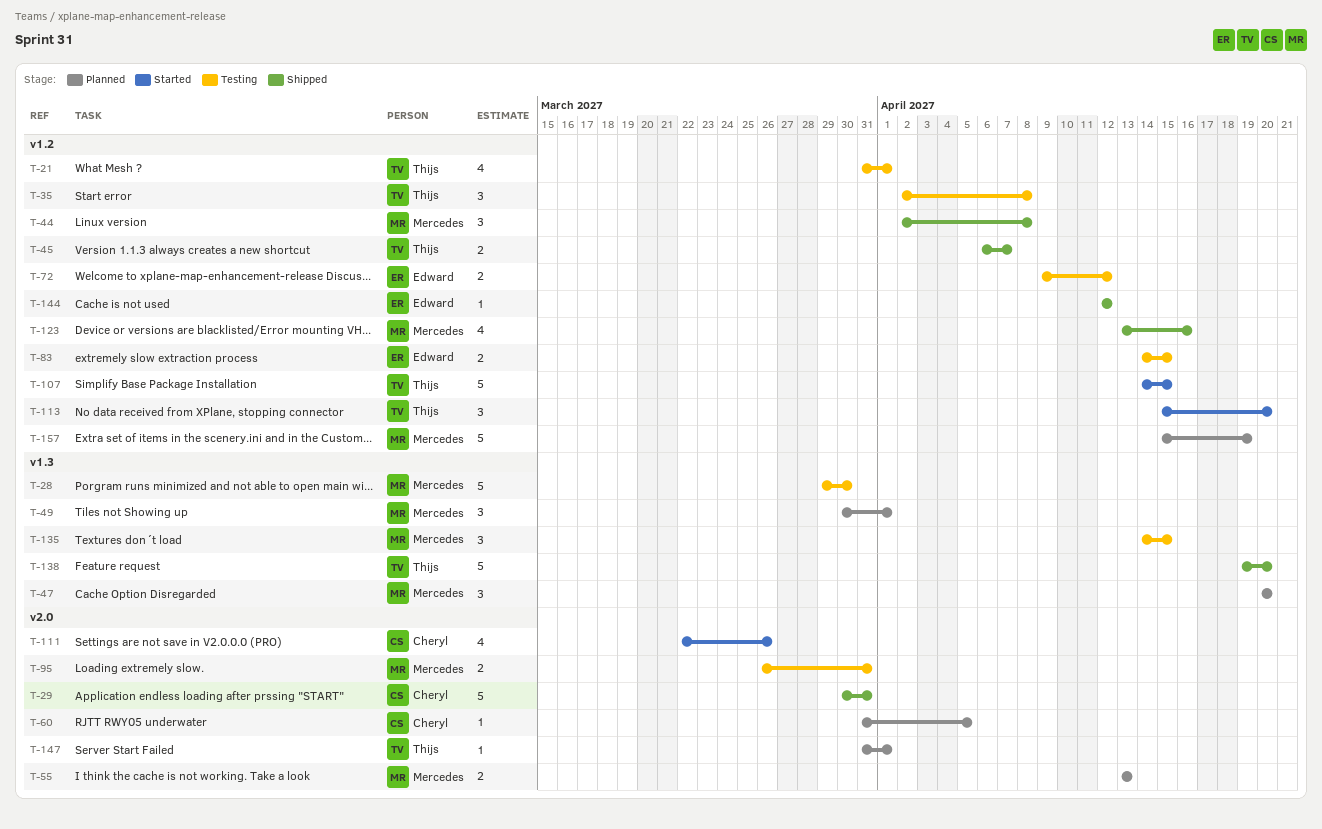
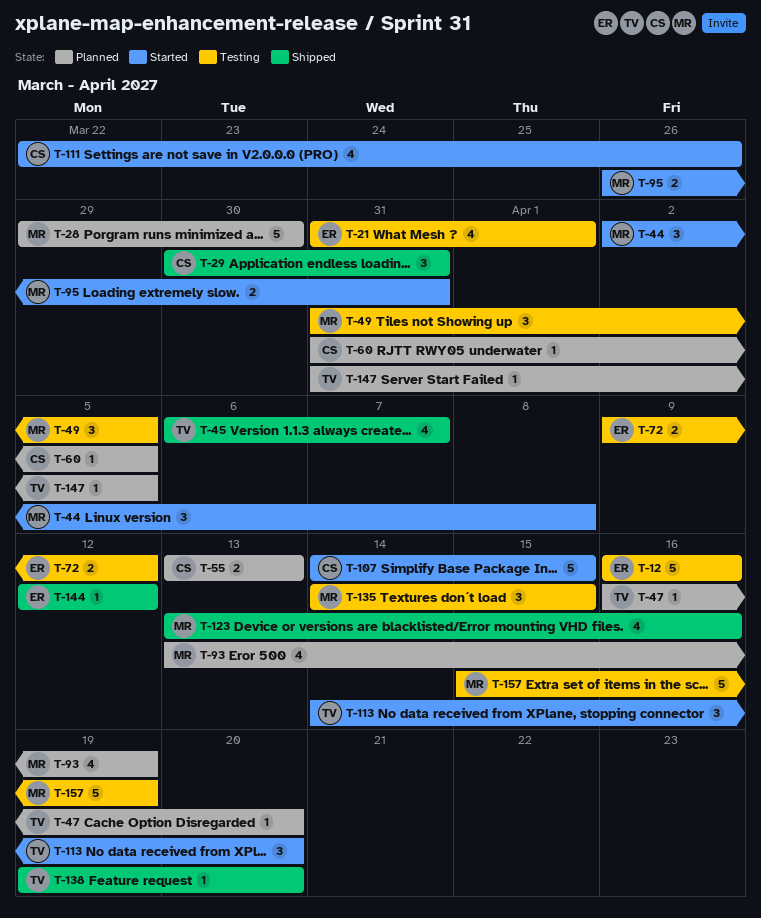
T-12: none -> present
T-21, owner: Thijs -> Edward
T-28, status: Testing -> Planned
T-29, estimate: 5 -> 3
T-35: present -> none
T-44, status: Shipped -> Started
T-45, estimate: 2 -> 4
T-47, owner: Mercedes -> Thijs
T-47, estimate: 3 -> 1
T-47, start: Apr 20 -> Apr 16
T-49, status: Planned -> Testing
T-49, start: Mar 30 -> Mar 31
T-49, due: Apr 1 -> Apr 5
T-55, owner: Mercedes -> Cheryl
T-83: present -> none
T-93: none -> present
T-95, status: Testing -> Started
T-107, owner: Thijs -> Cheryl
T-113, start: Apr 15 -> Apr 14
T-138, estimate: 5 -> 1
T-147, due: Apr 1 -> Apr 5
T-157, status: Planned -> Testing

